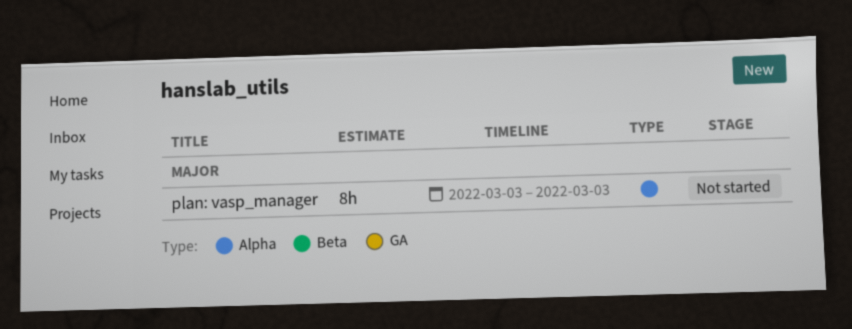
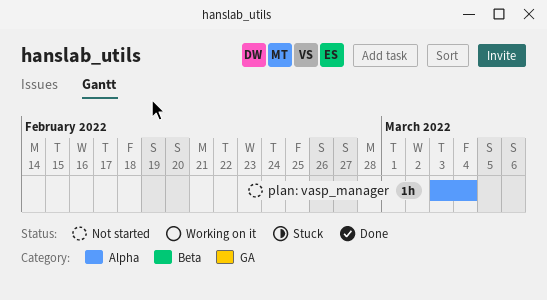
plan: vasp_manager, estimate: 8h -> 1h
plan: vasp_manager, due: Mar 3 -> Mar 4

